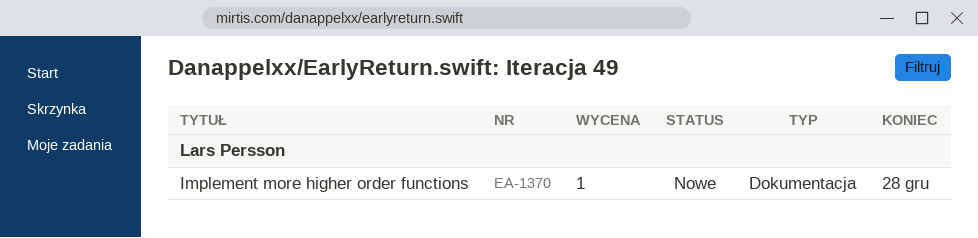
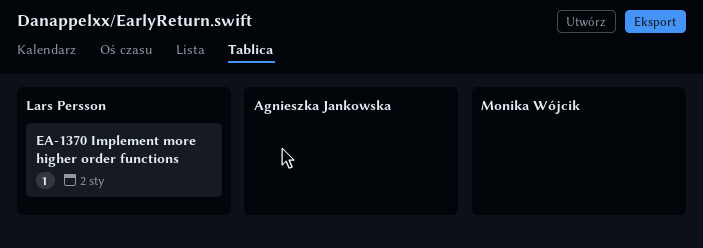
EA-1370, due: Dec 28 -> Jan 2

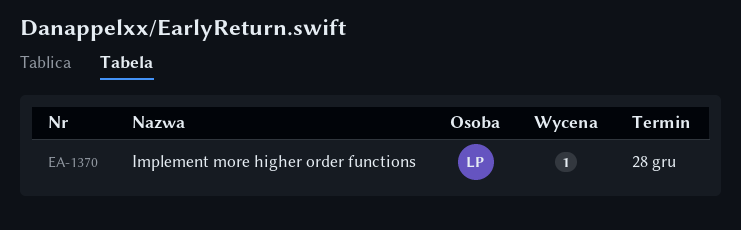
EA-1370, due: Jan 2 -> Dec 28

